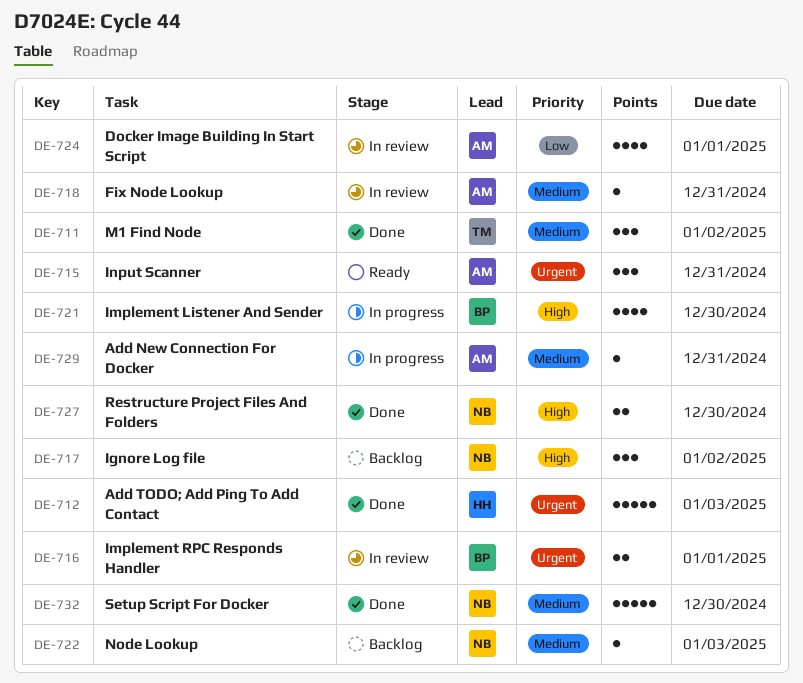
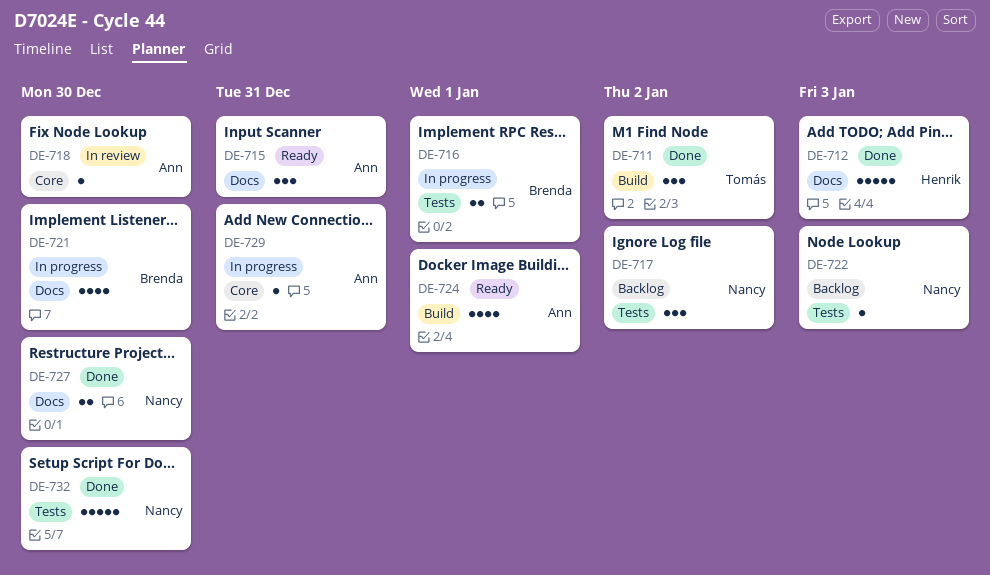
DE-716, status: In review -> In progress
DE-718, due: Dec 31 -> Dec 30
DE-724, status: In review -> Ready

